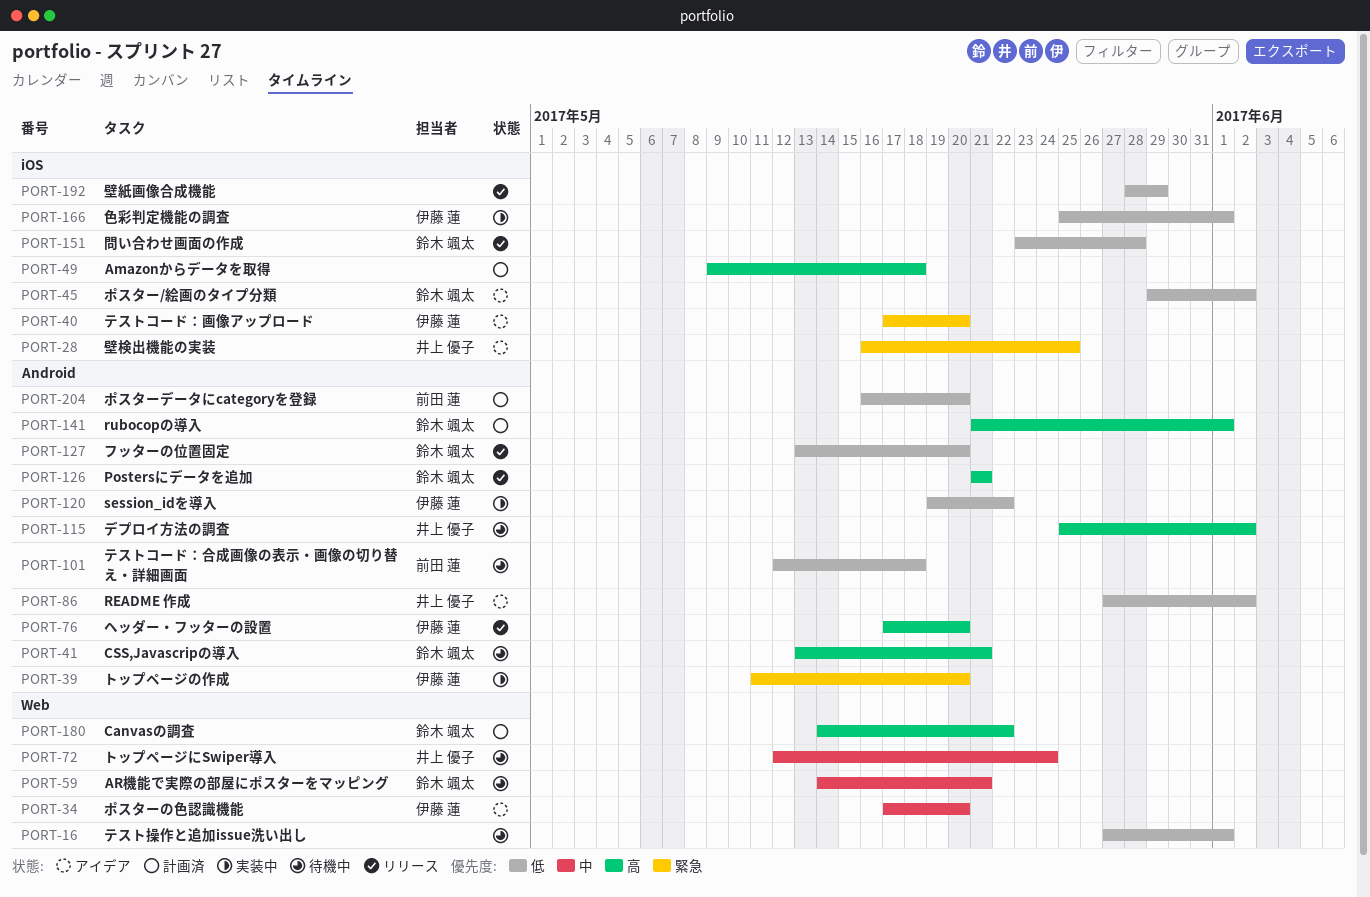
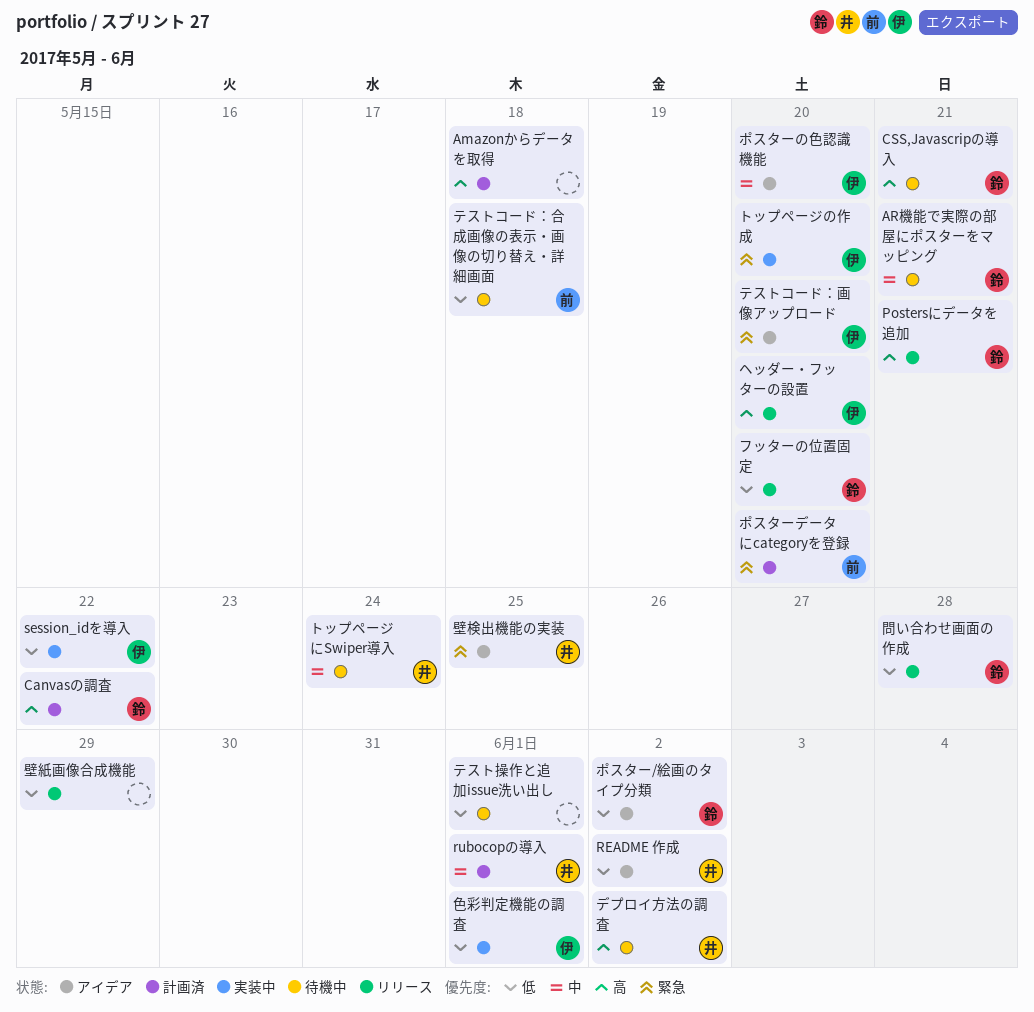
rubocopの導入, owner: 鈴木 颯太 -> 井上 優子
rubocopの導入, priority: 高 -> 中
ポスターデータにcategoryを登録, priority: 低 -> 緊急

